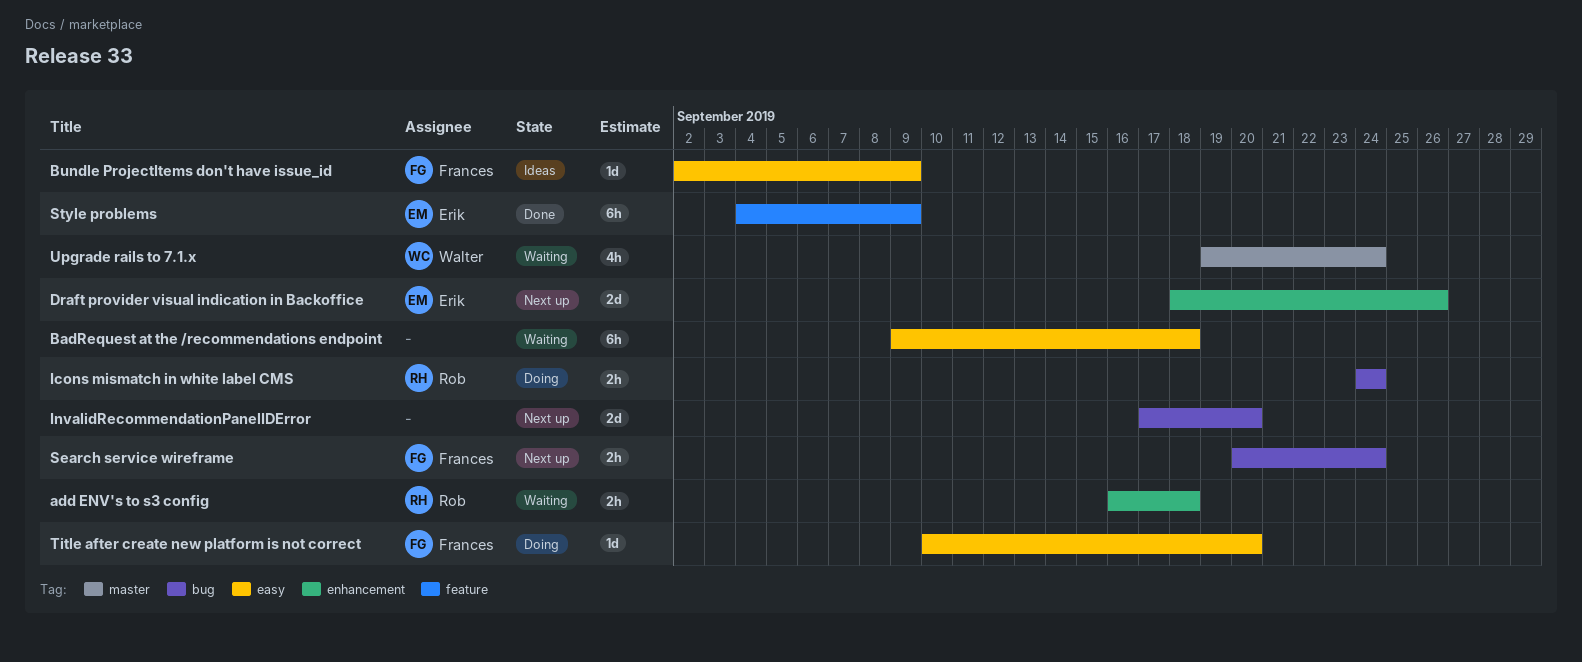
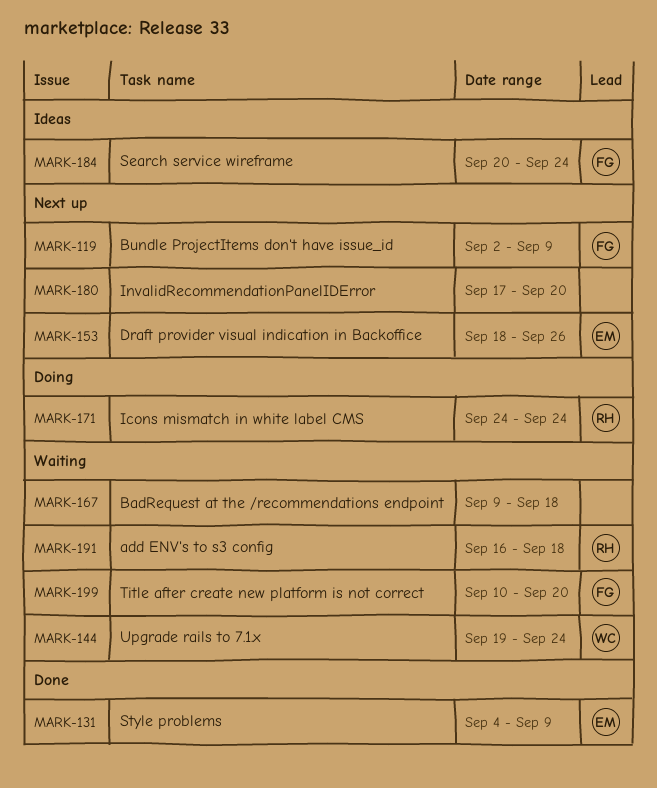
Bundle ProjectItems don't have issue_id, status: Ideas -> Next up
Search service wireframe, status: Next up -> Ideas
Title after create new platform is not correct, status: Doing -> Waiting

